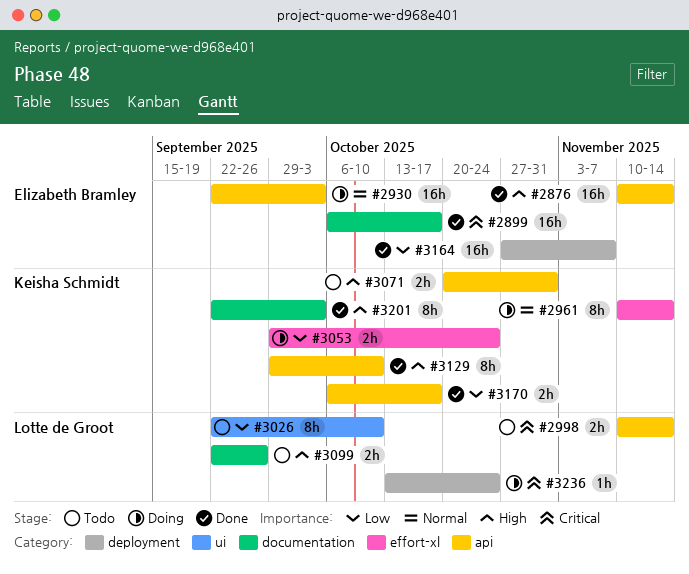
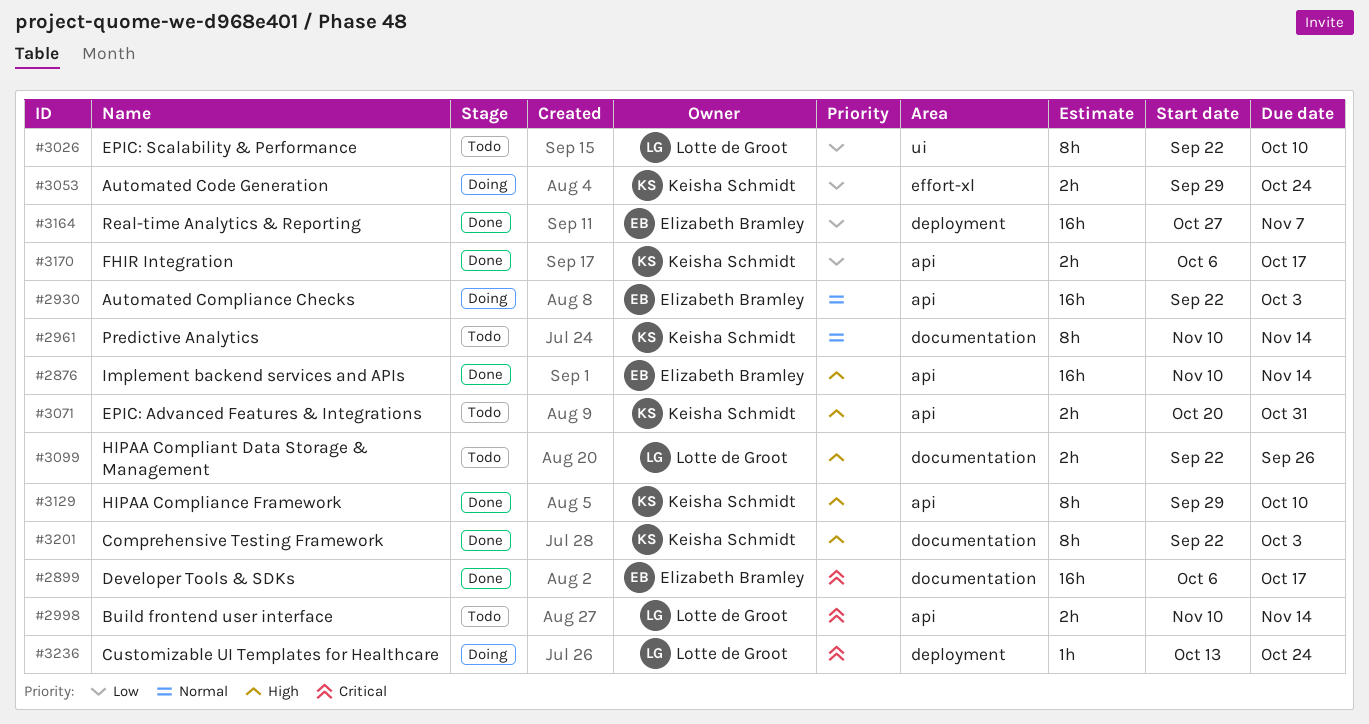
#2961, status: Doing -> Todo
#2961, label: effort-xl -> documentation

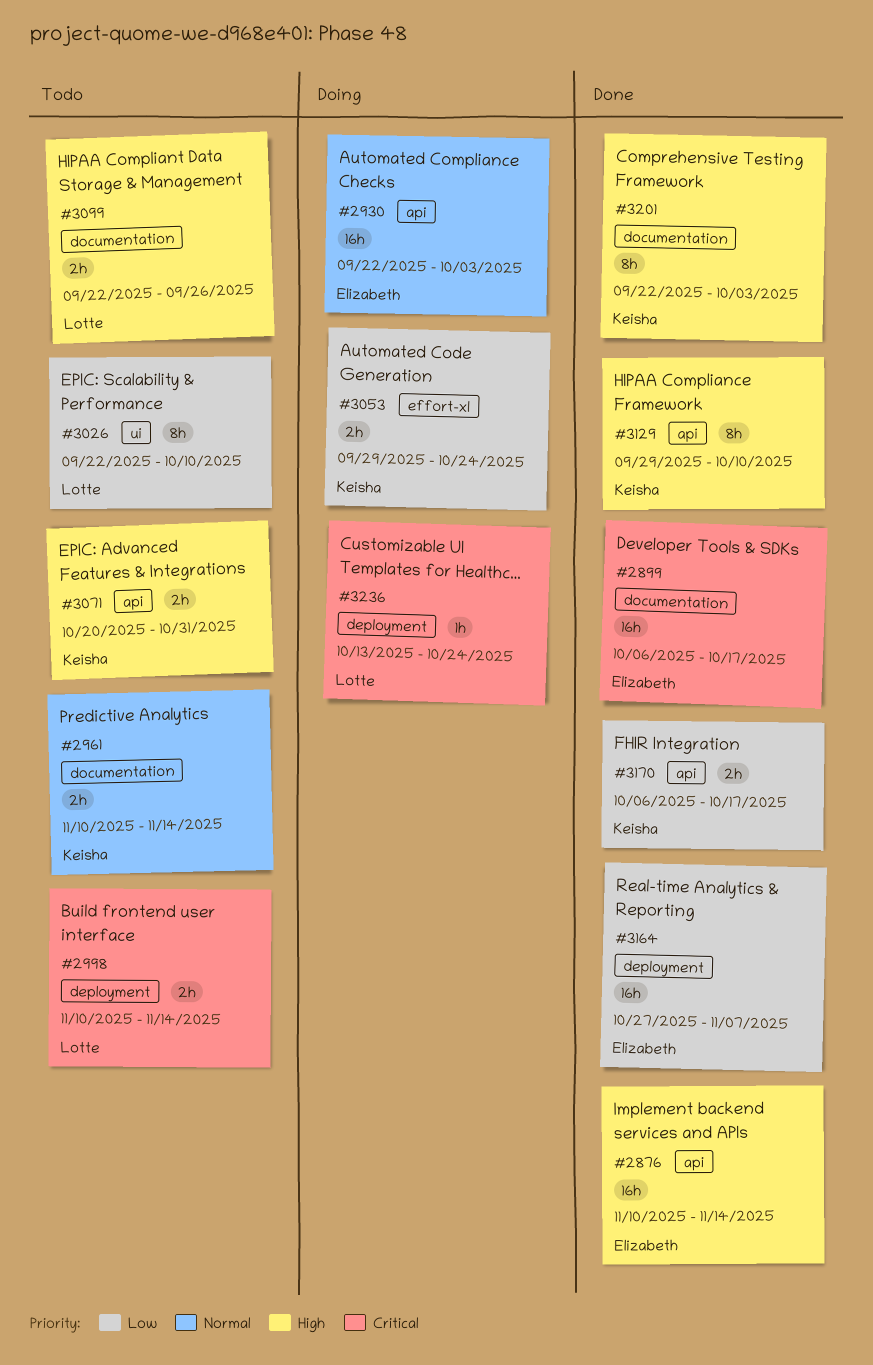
#2961, estimate: 8h -> 2h
#2998, label: api -> deployment

